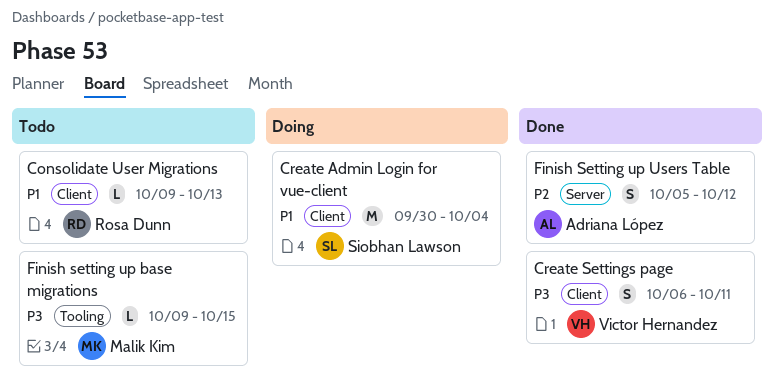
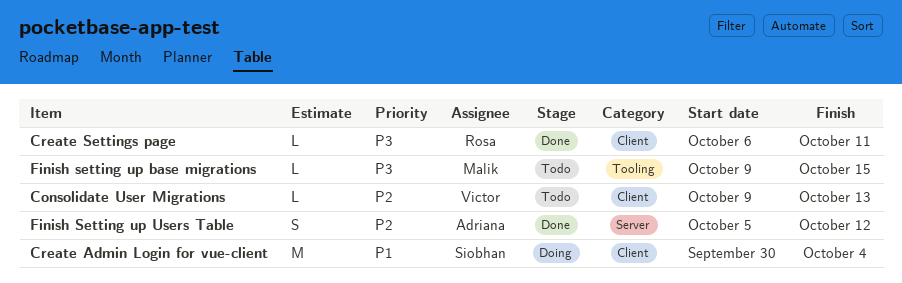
Consolidate User Migrations, owner: Rosa Dunn -> Victor Hernandez
Consolidate User Migrations, priority: P1 -> P2
Create Settings page, owner: Victor Hernandez -> Rosa Dunn
Create Settings page, estimate: S -> L

